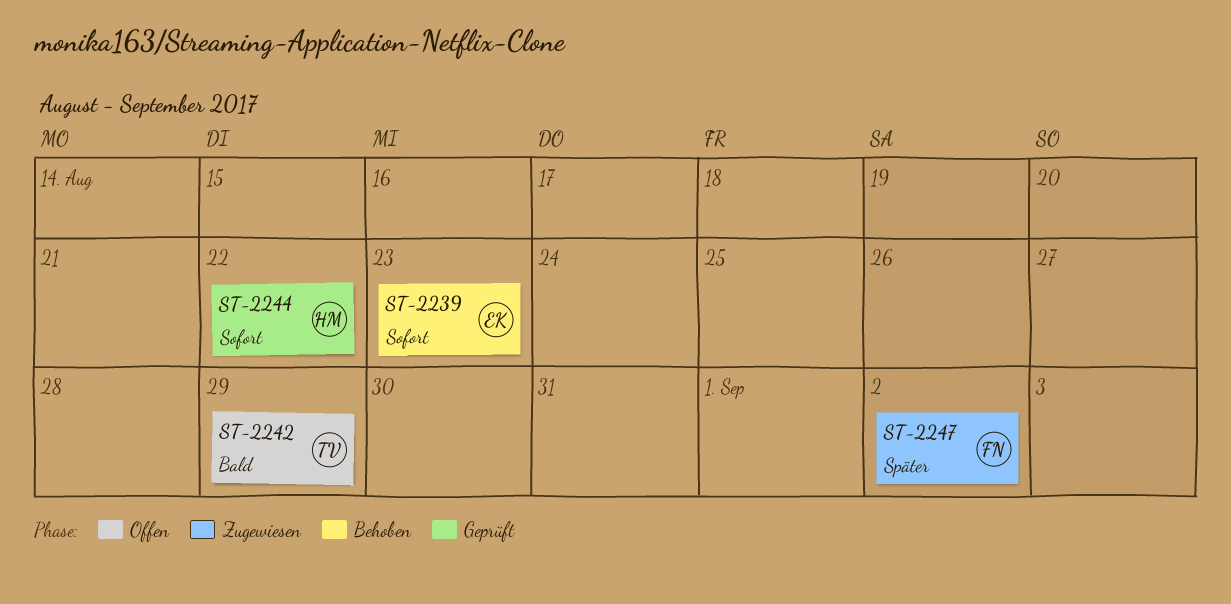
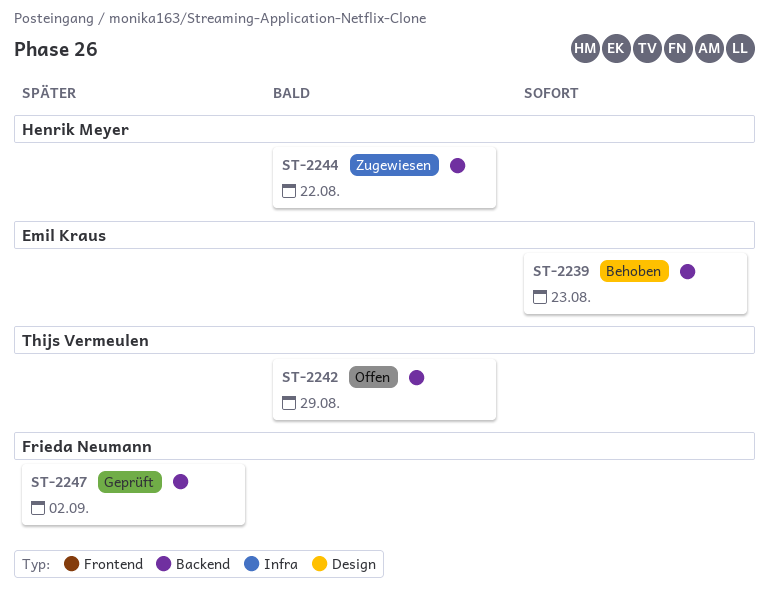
ST-2244, status: Geprüft -> Zugewiesen
ST-2244, priority: Sofort -> Bald
ST-2247, status: Zugewiesen -> Geprüft

